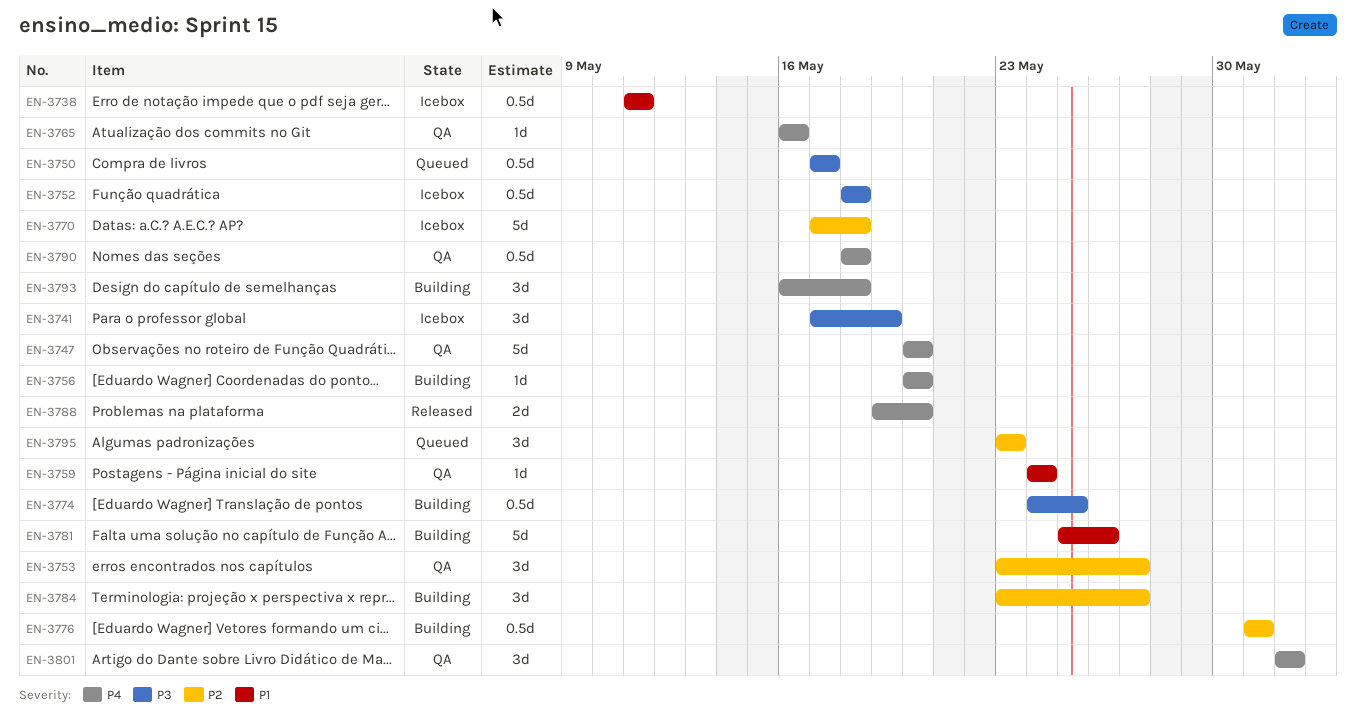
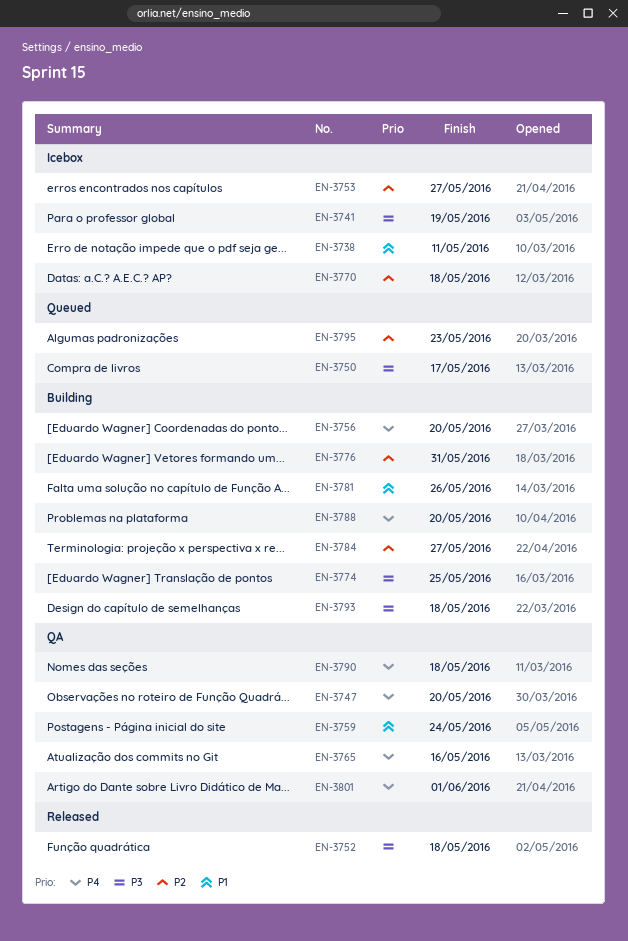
EN-3752, status: Icebox -> Released
EN-3753, status: QA -> Icebox
EN-3788, status: Released -> Building
EN-3793, priority: P4 -> P3

